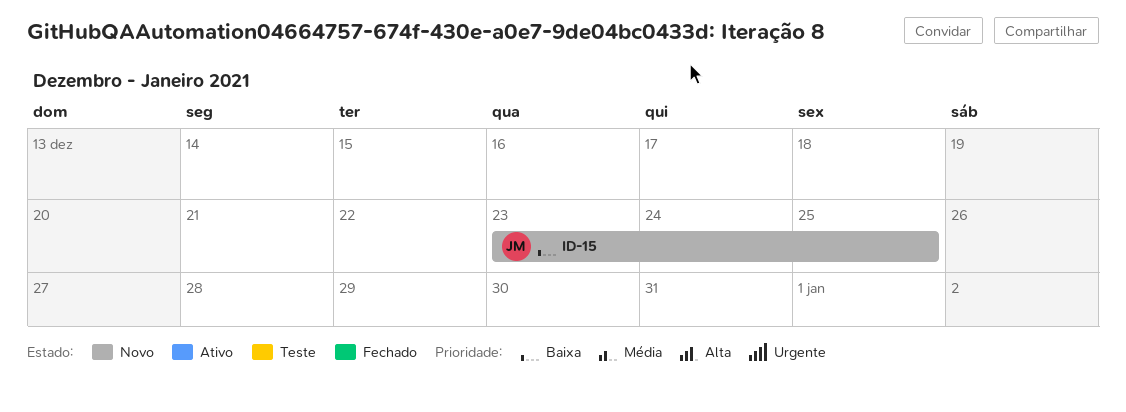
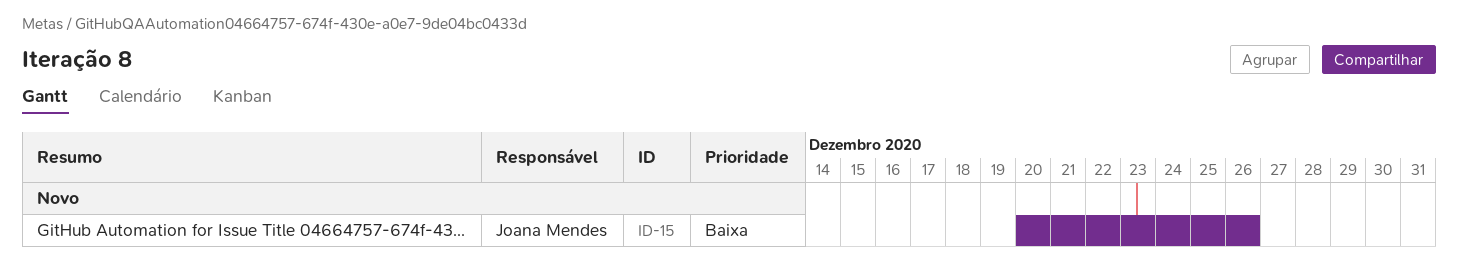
ID-15, start: Dec 23 -> Dec 20
ID-15, due: Dec 25 -> Dec 26

